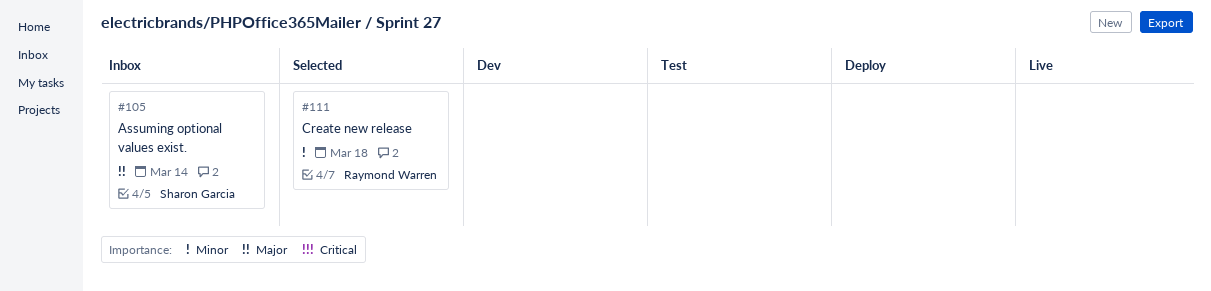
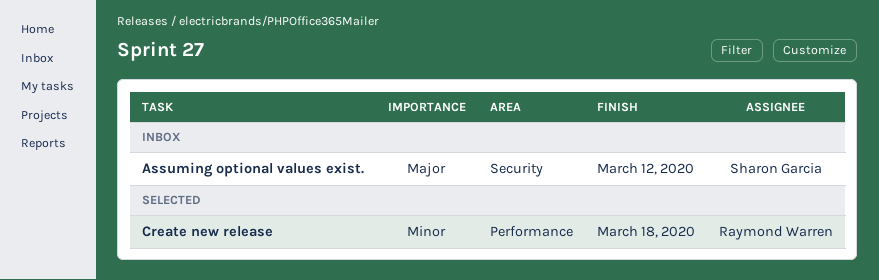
Assuming optional values exist., due: Mar 14 -> Mar 12

